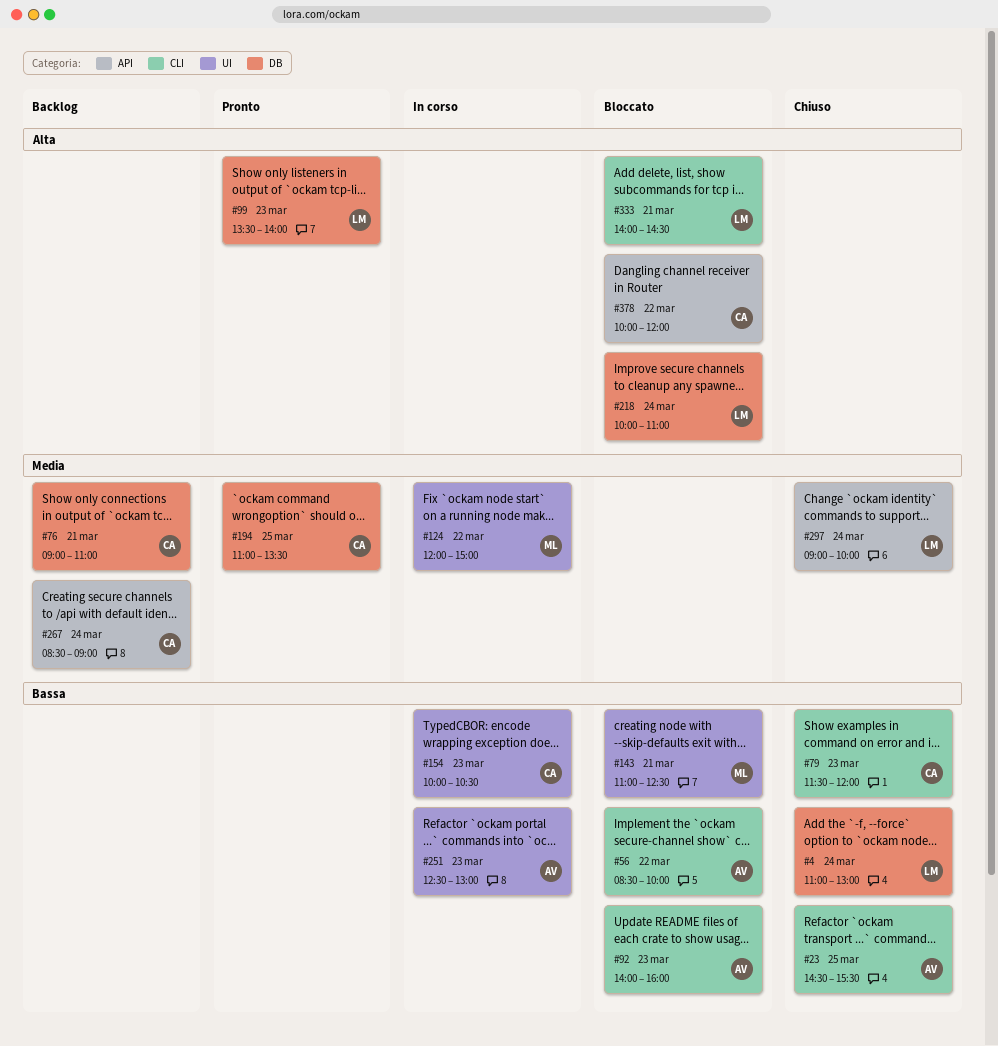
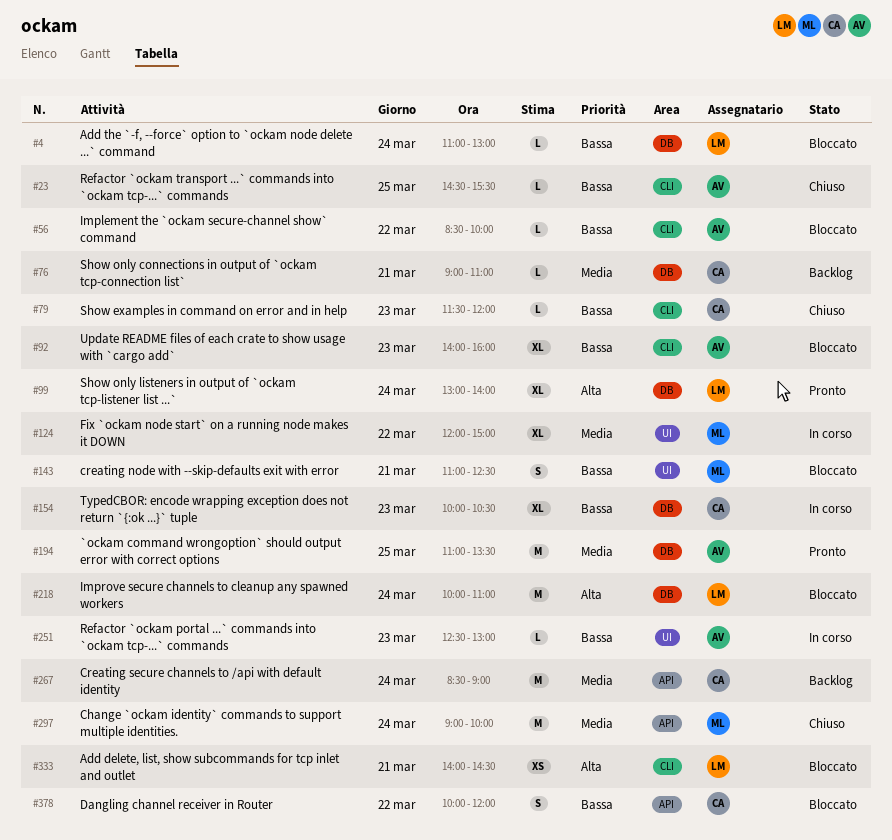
#4, status: Chiuso -> Bloccato
#99, day: Mar 23 -> Mar 24
#99, begins: 13:30 -> 13:00
#154, label: UI -> DB
#194, owner: CA -> AV
#297, owner: LM -> ML
#378, priority: Alta -> Bassa

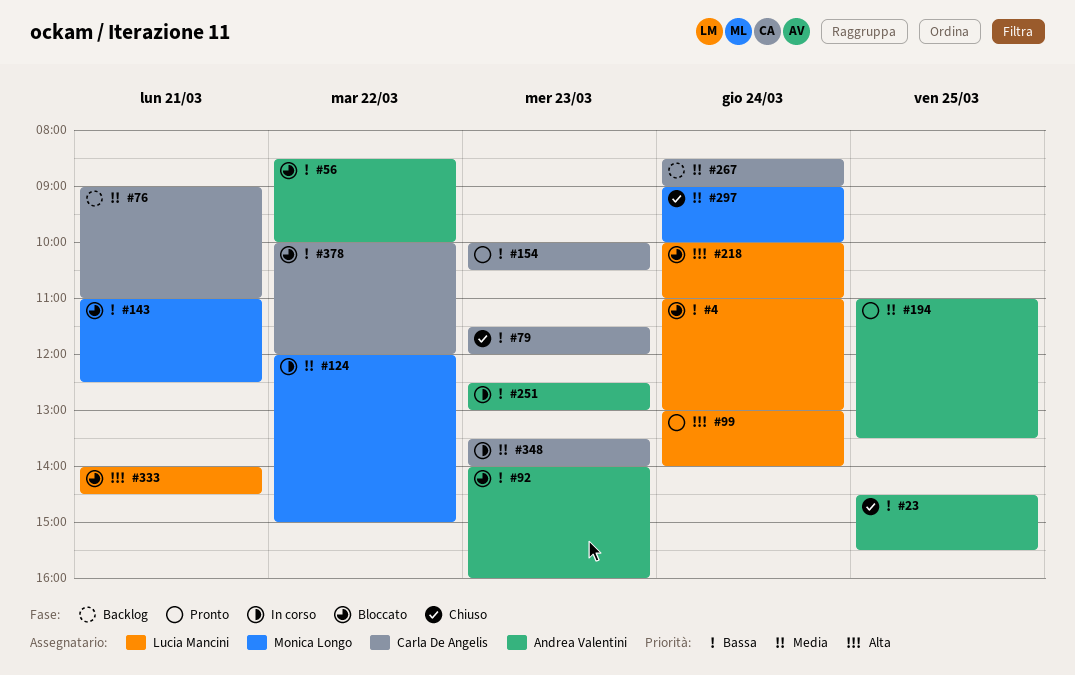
#154, status: In corso -> Pronto
#348: none -> present

